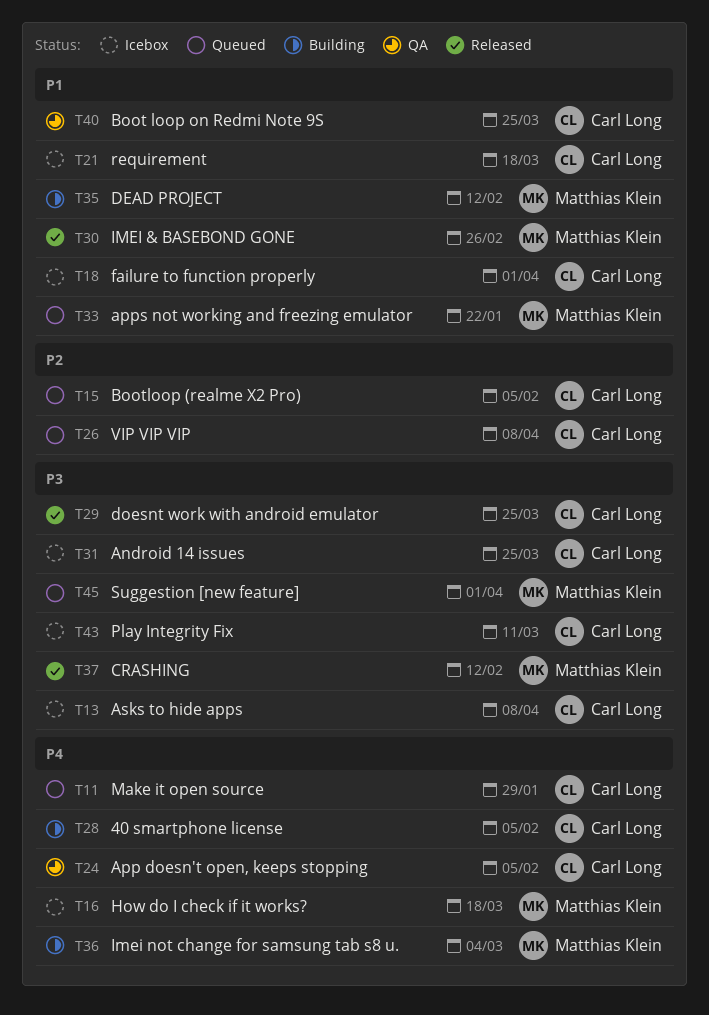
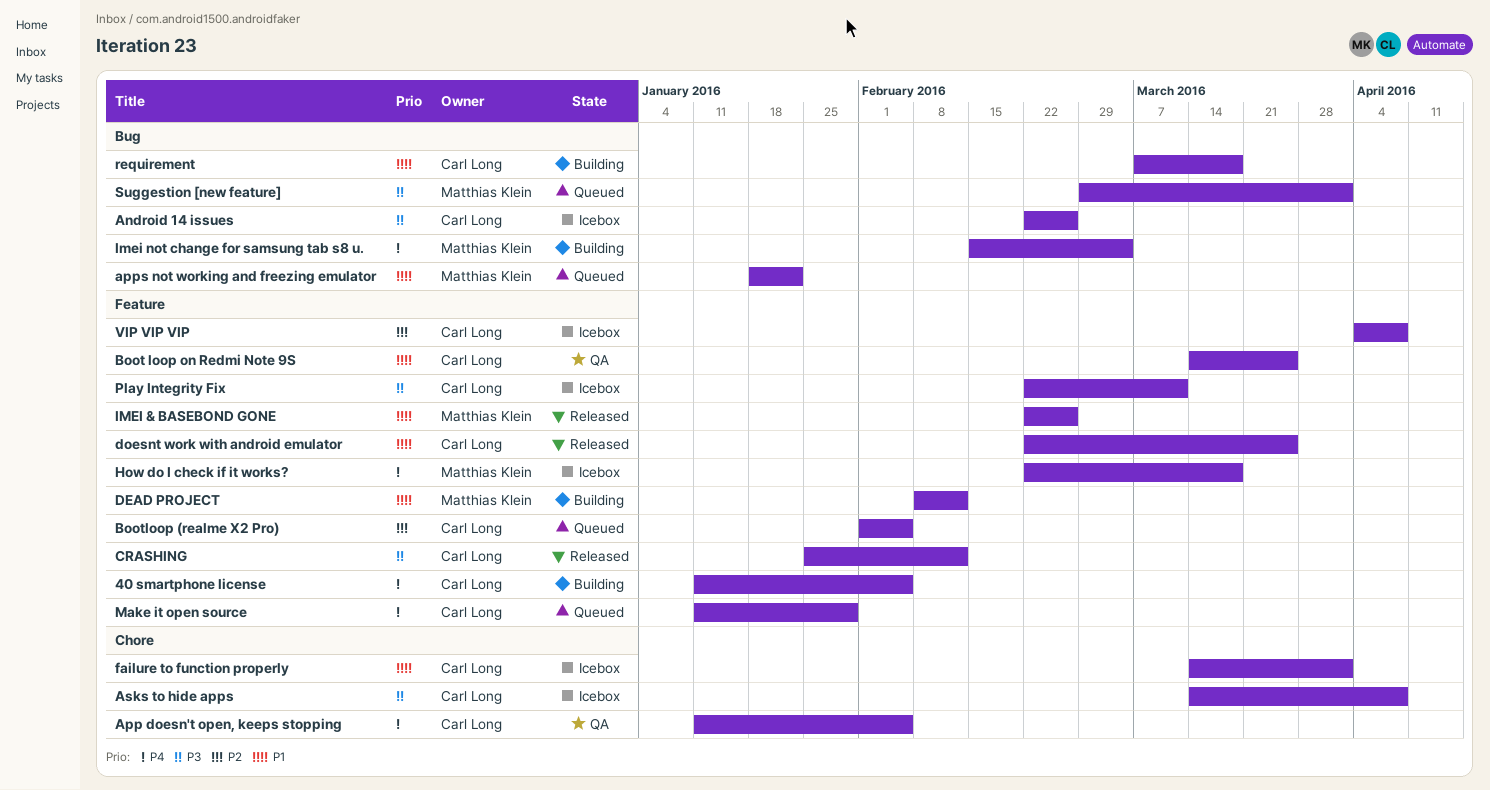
Android 14 issues, due: Mar 25 -> Feb 26
CRASHING, owner: Matthias Klein -> Carl Long
doesnt work with android emulator, priority: P3 -> P1
requirement, status: Icebox -> Building
VIP VIP VIP, status: Queued -> Icebox

